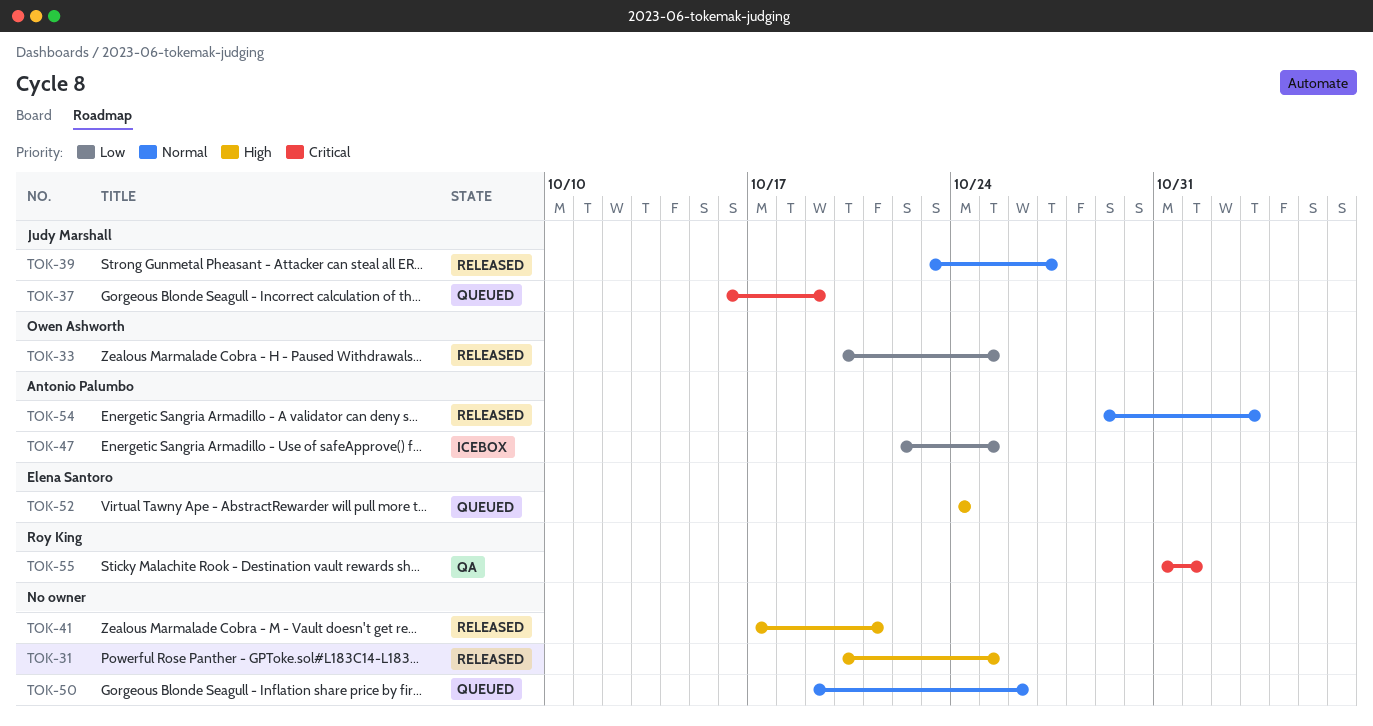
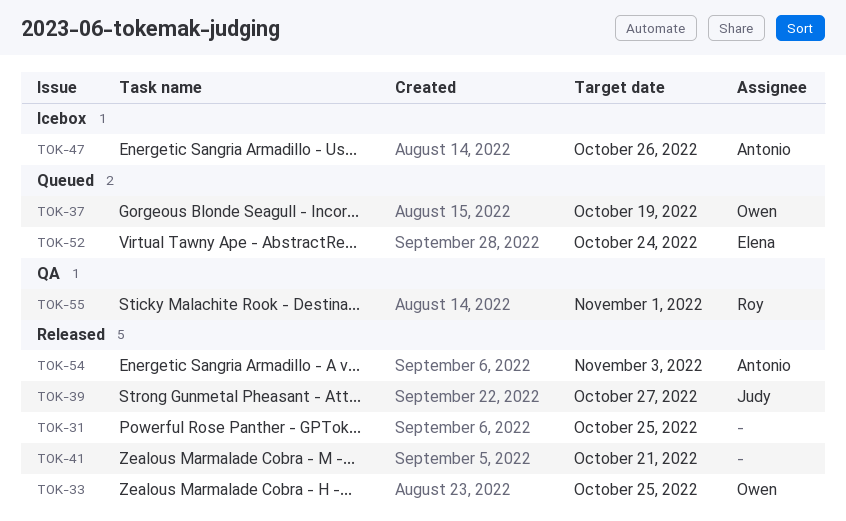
TOK-37, owner: Judy Marshall -> Owen Ashworth
TOK-47, due: Oct 25 -> Oct 26
TOK-50: present -> none

